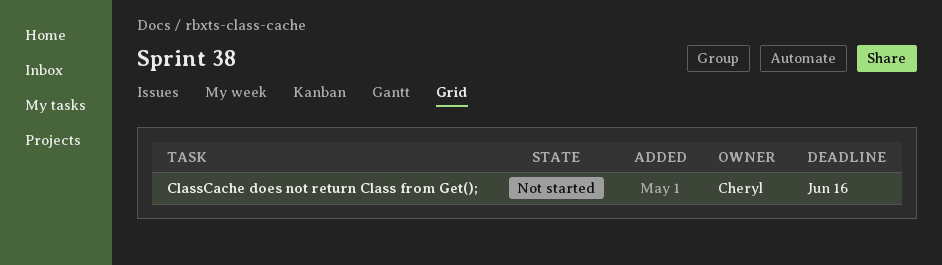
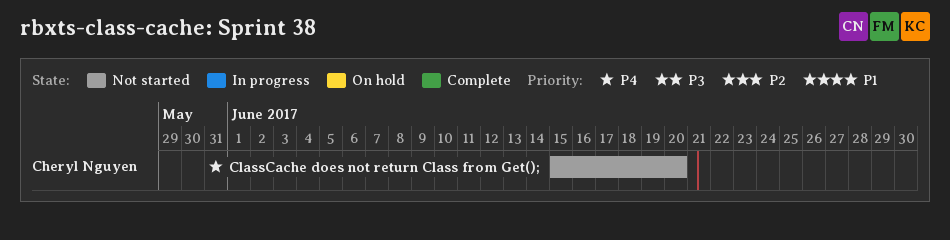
ClassCache does not return Class from Get();, due: Jun 16 -> Jun 20

